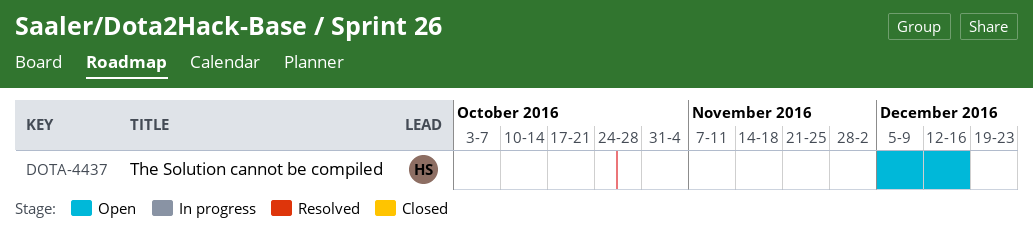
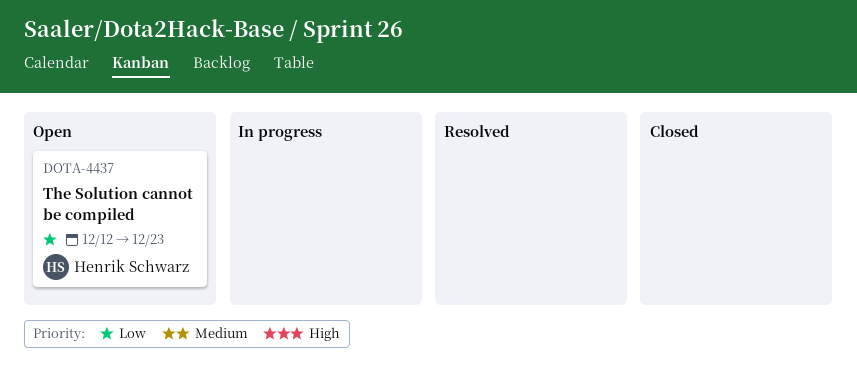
DOTA-4437, start: Dec 5 -> Dec 12
DOTA-4437, due: Dec 16 -> Dec 23

